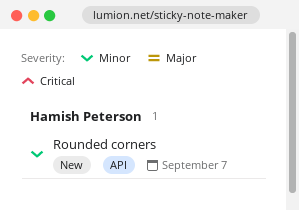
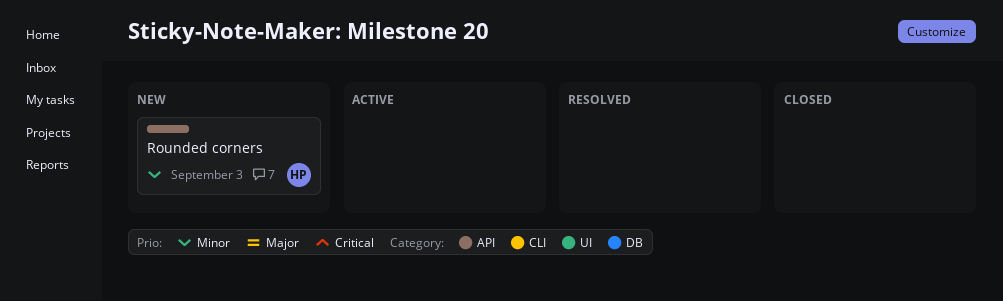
Rounded corners, due: Sep 7 -> Sep 3

